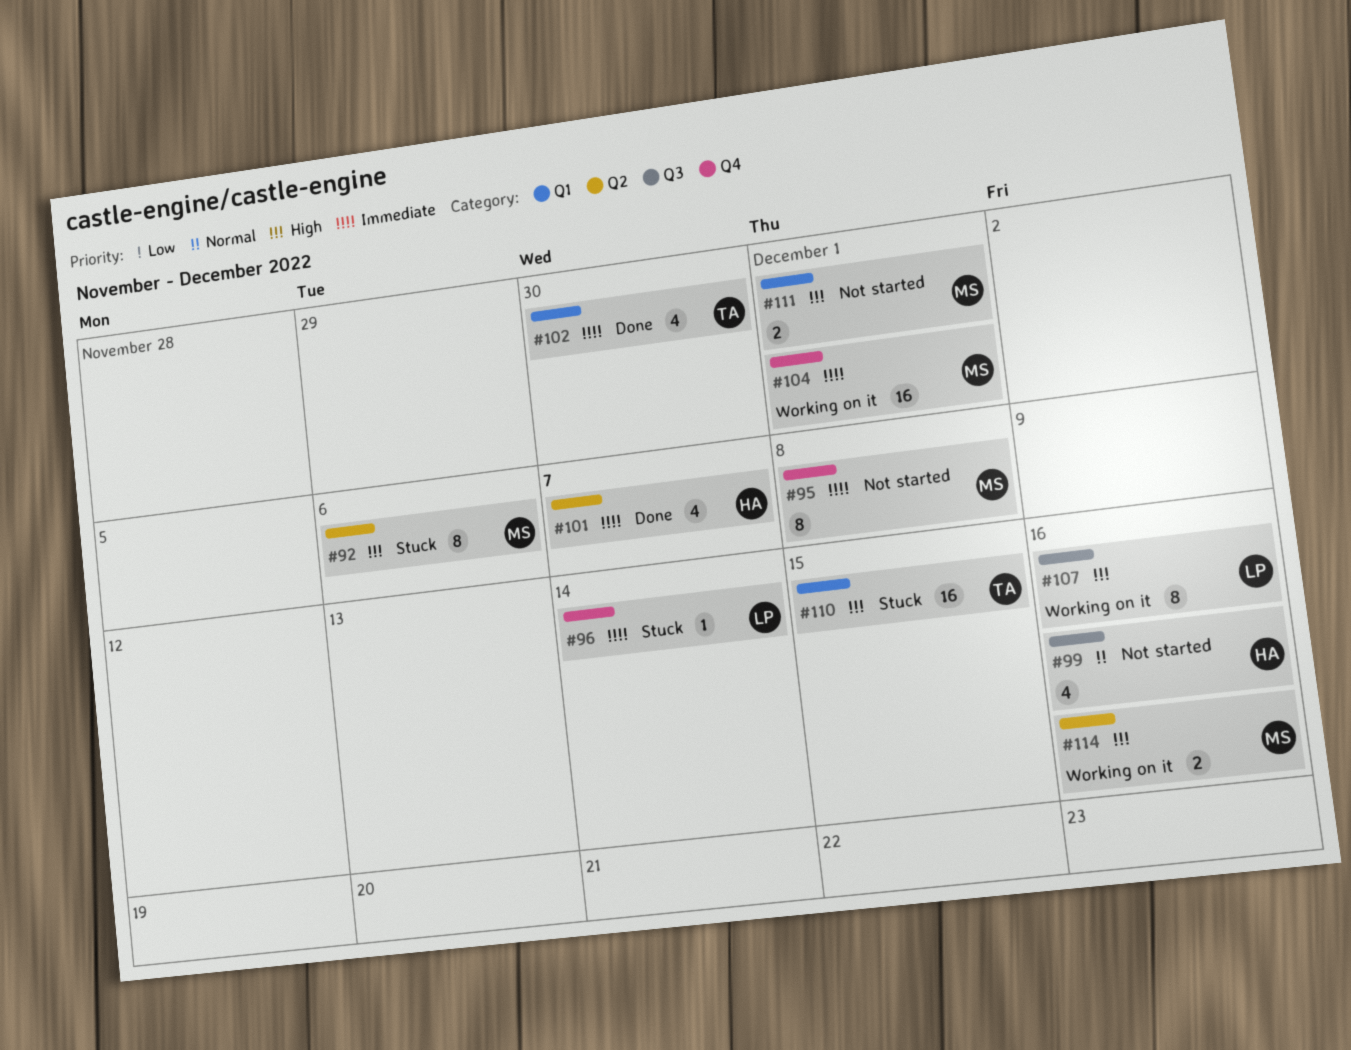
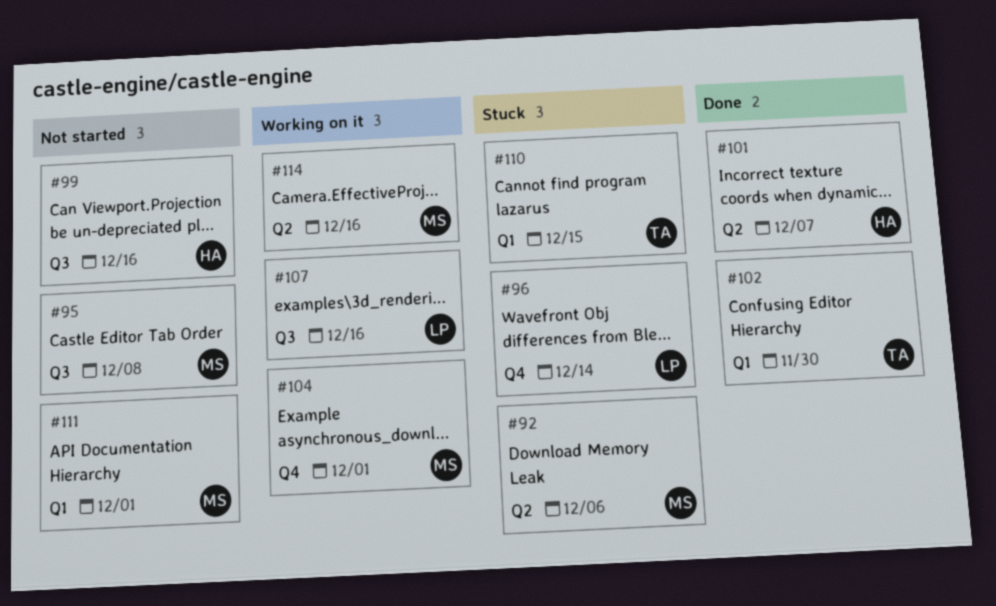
#95, label: Q4 -> Q3

